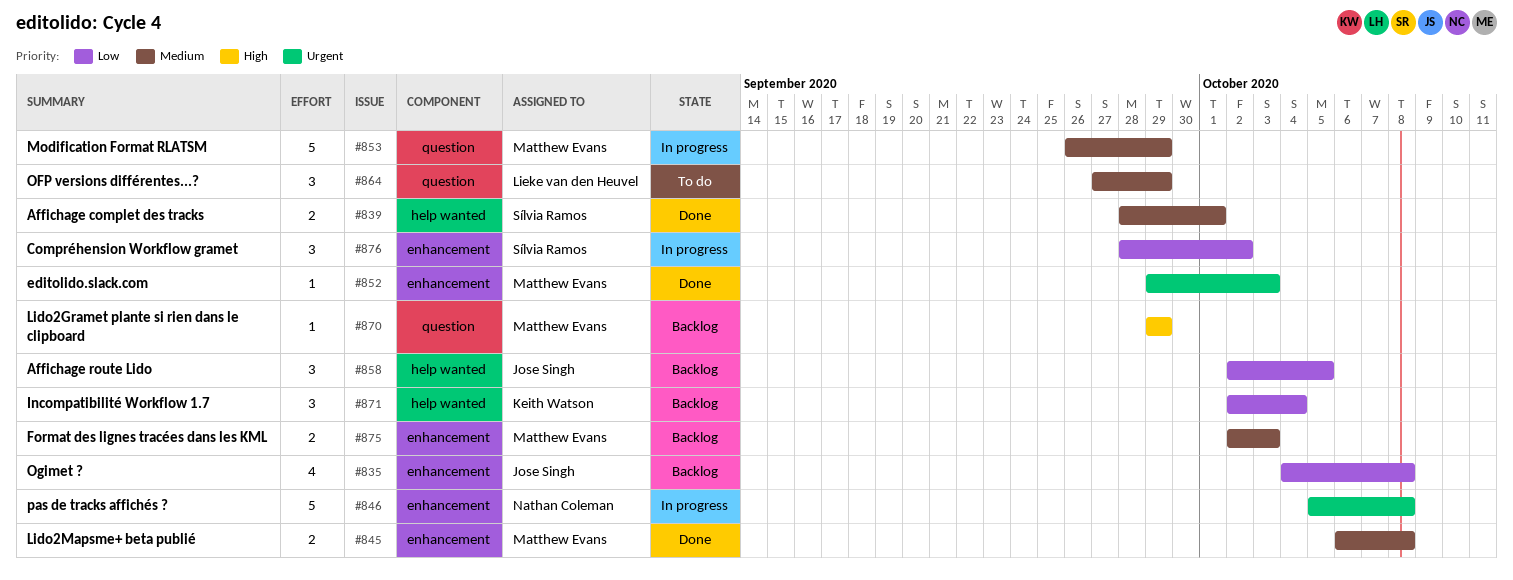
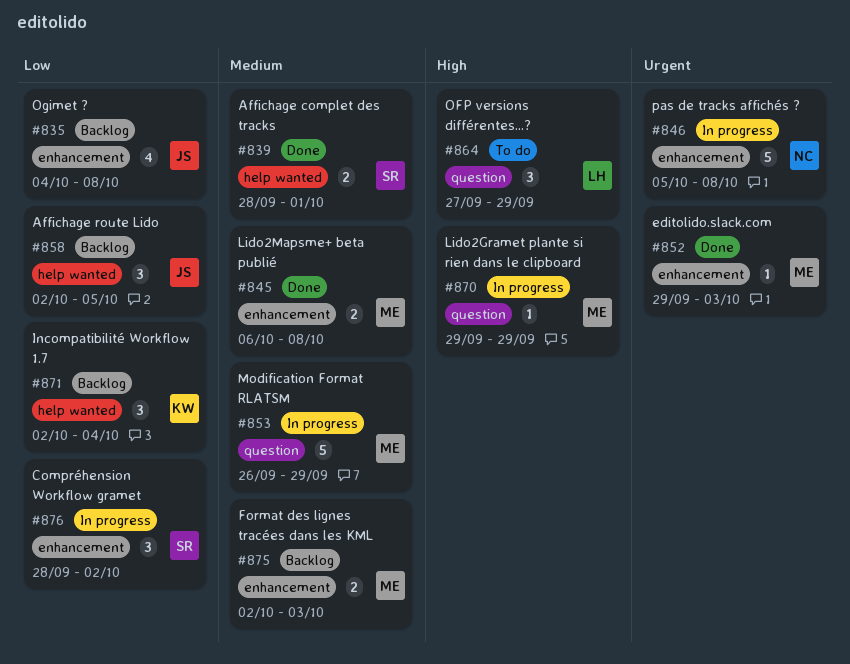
#864, priority: Medium -> High
#870, status: Backlog -> In progress

